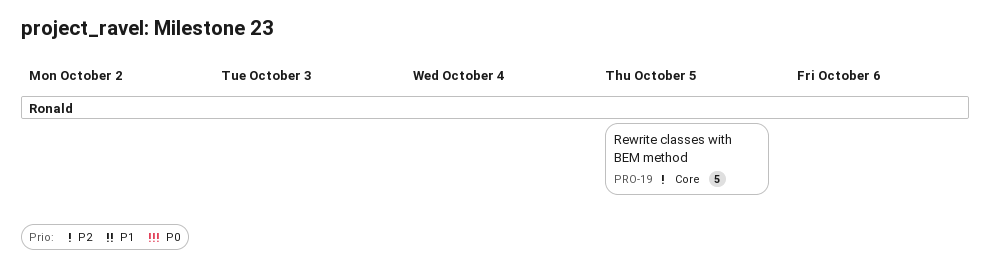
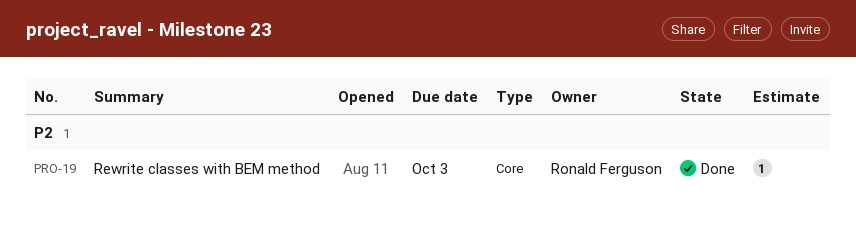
PRO-19, estimate: 5 -> 1
PRO-19, due: Oct 5 -> Oct 3

